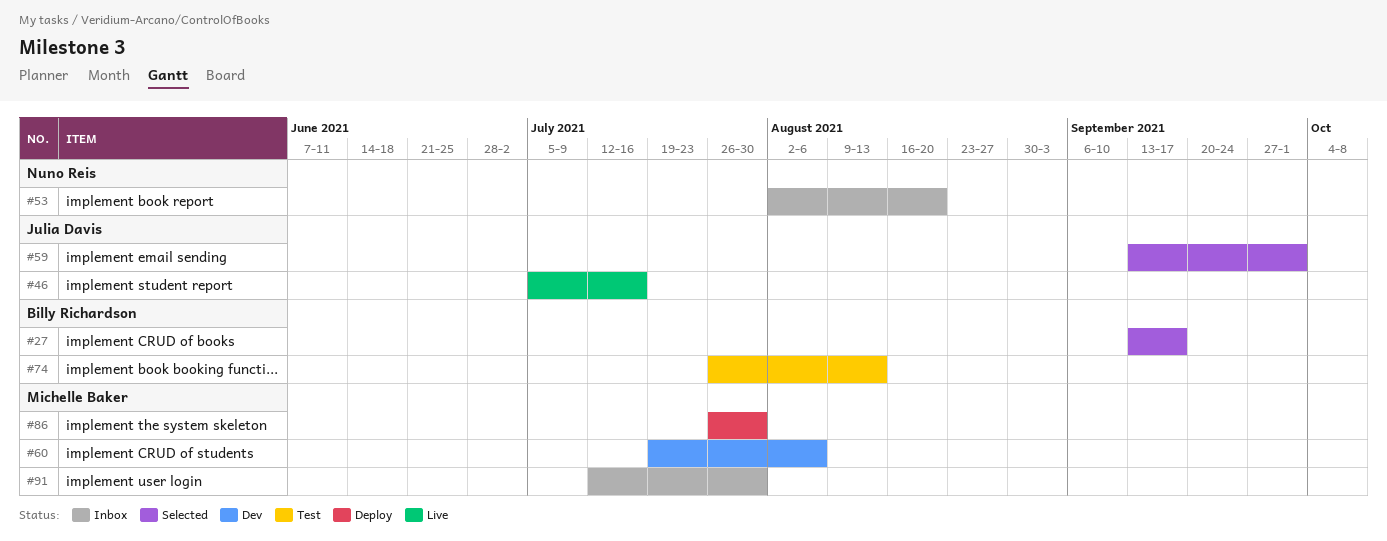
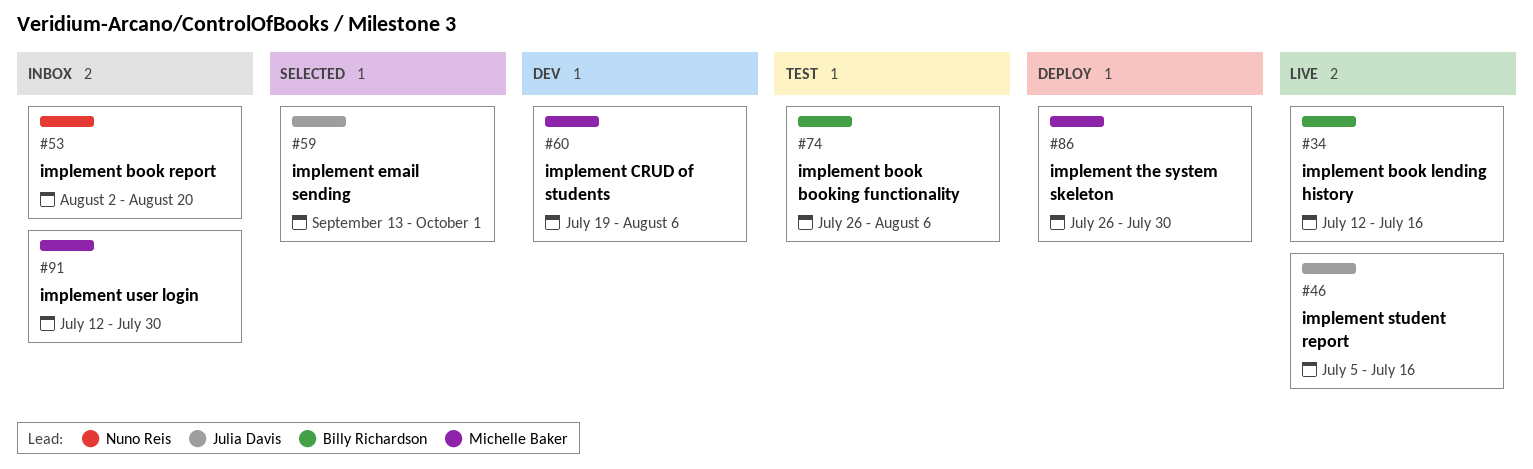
#27: present -> none
#34: none -> present
#74, due: Aug 13 -> Aug 6

